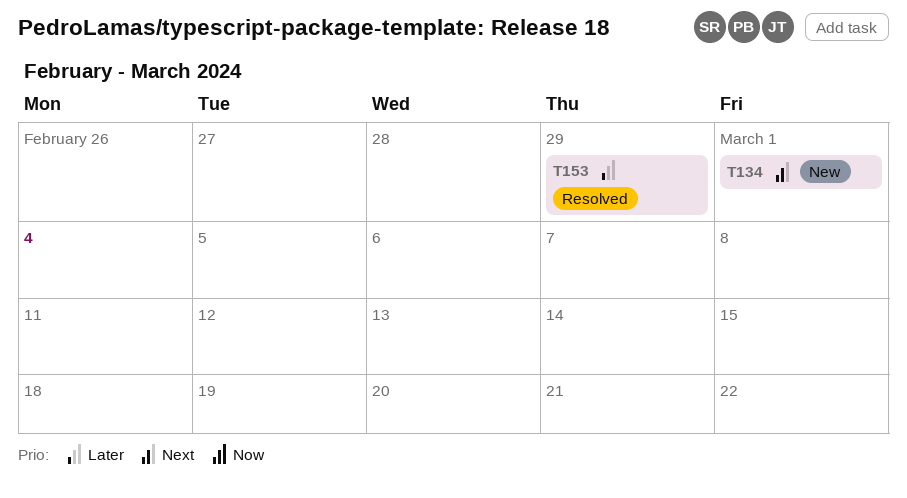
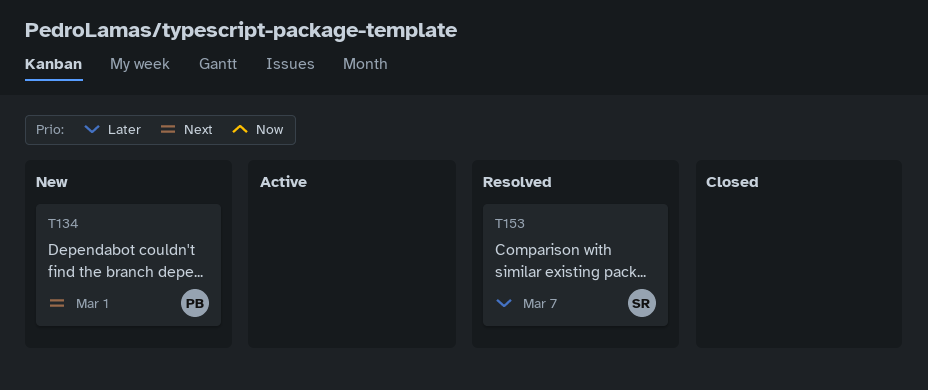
T153, due: Feb 29 -> Mar 7

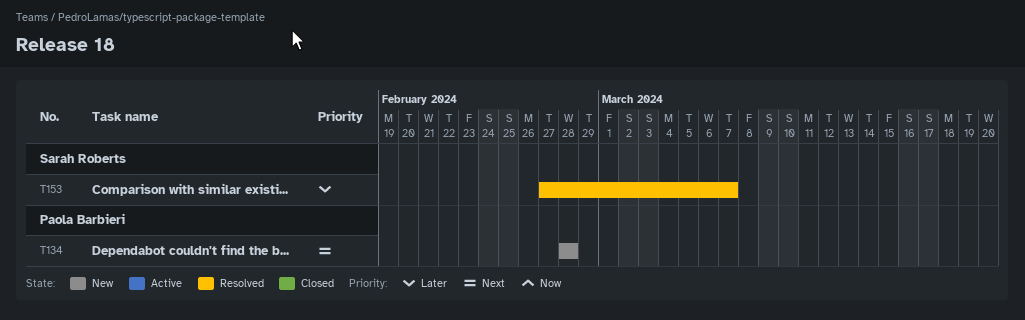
T134, due: Mar 1 -> Feb 28

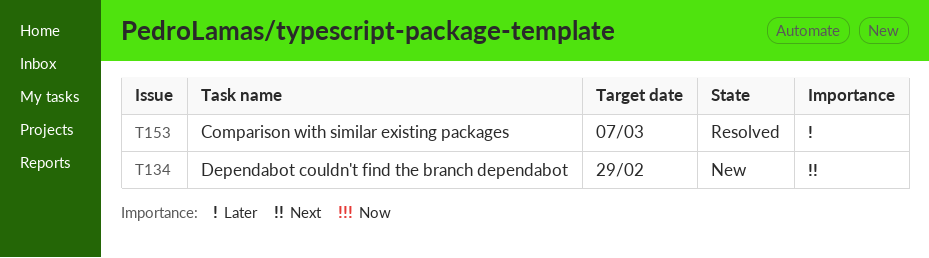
T134, due: Feb 28 -> Feb 29

